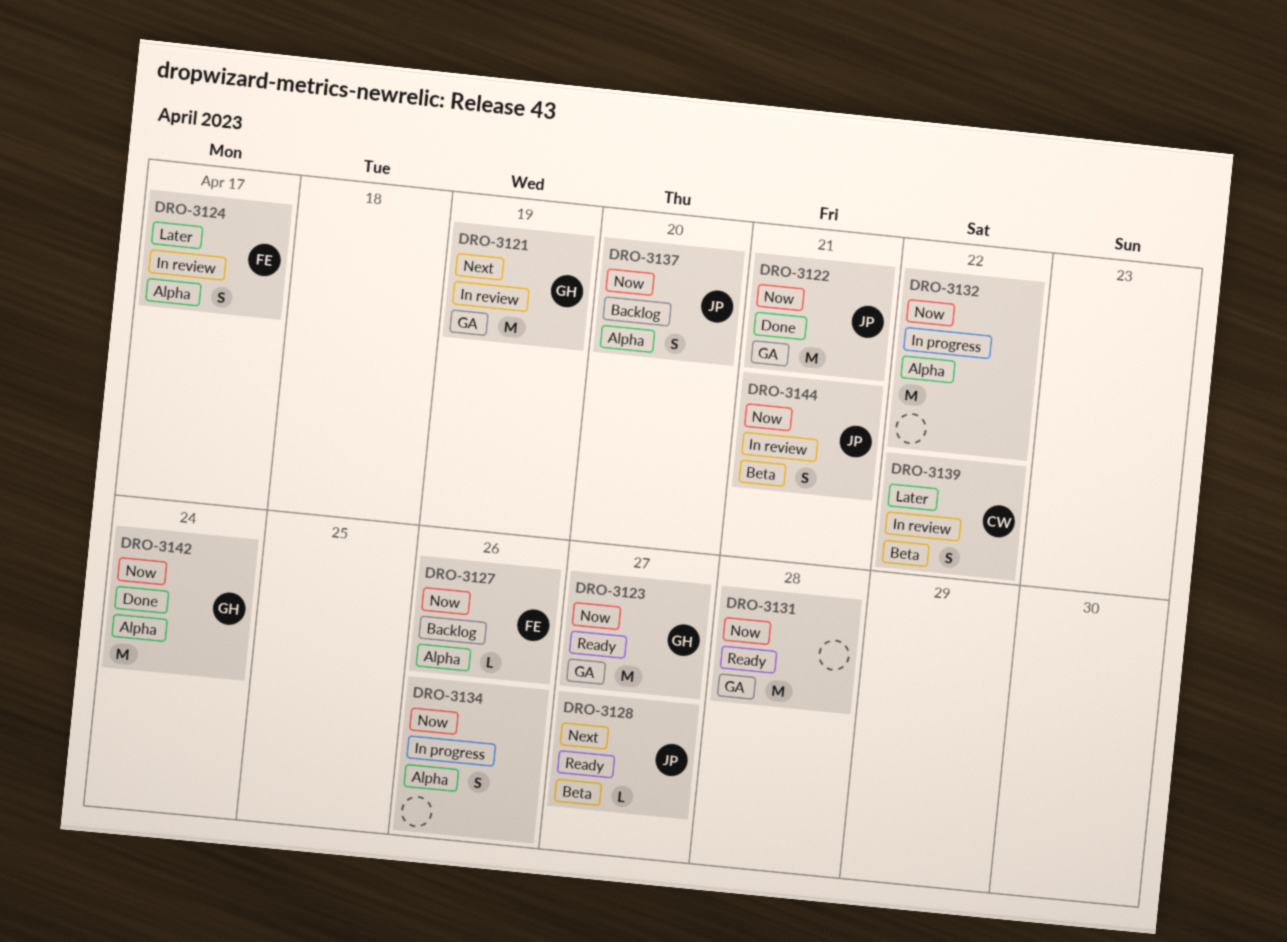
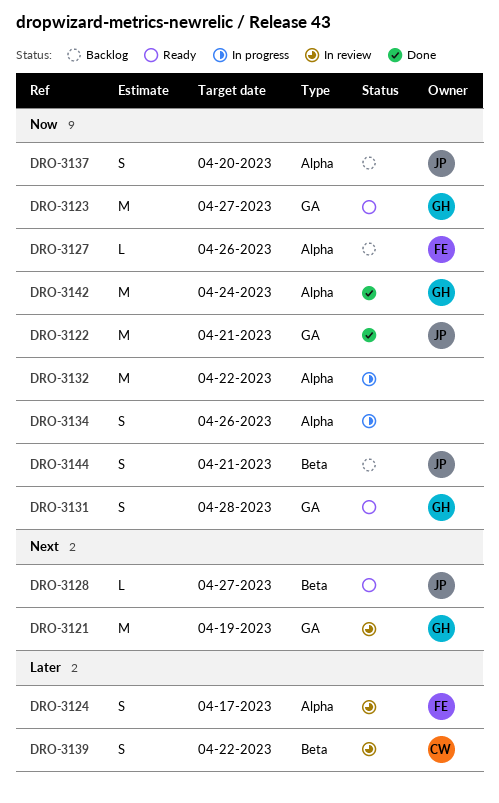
DRO-3131, owner: none -> GH
DRO-3131, estimate: M -> S
DRO-3144, status: In review -> Backlog

